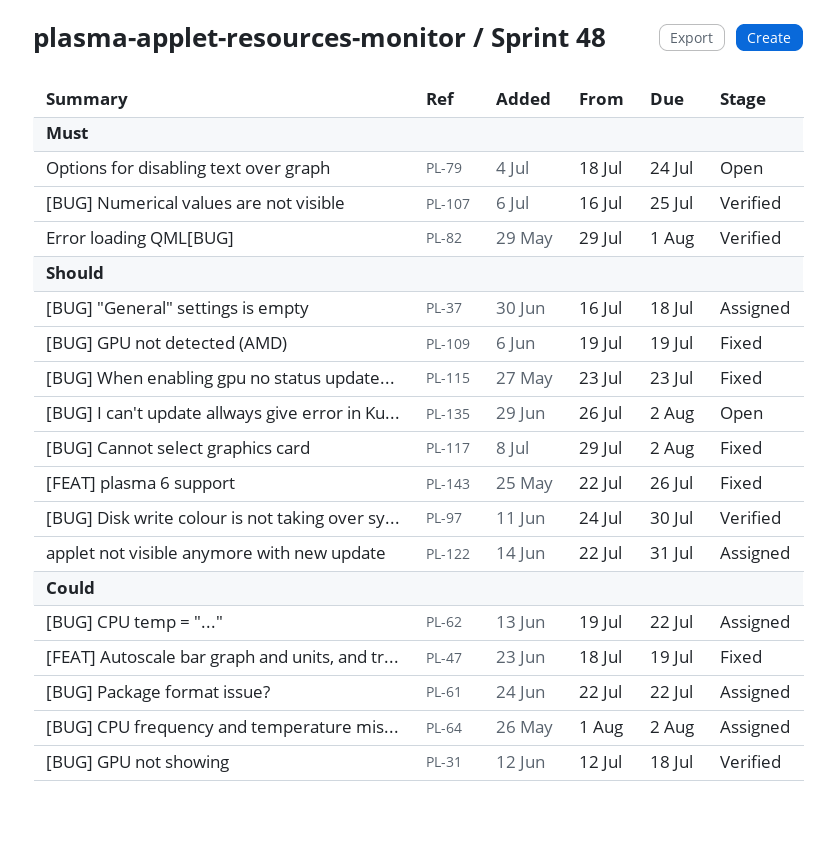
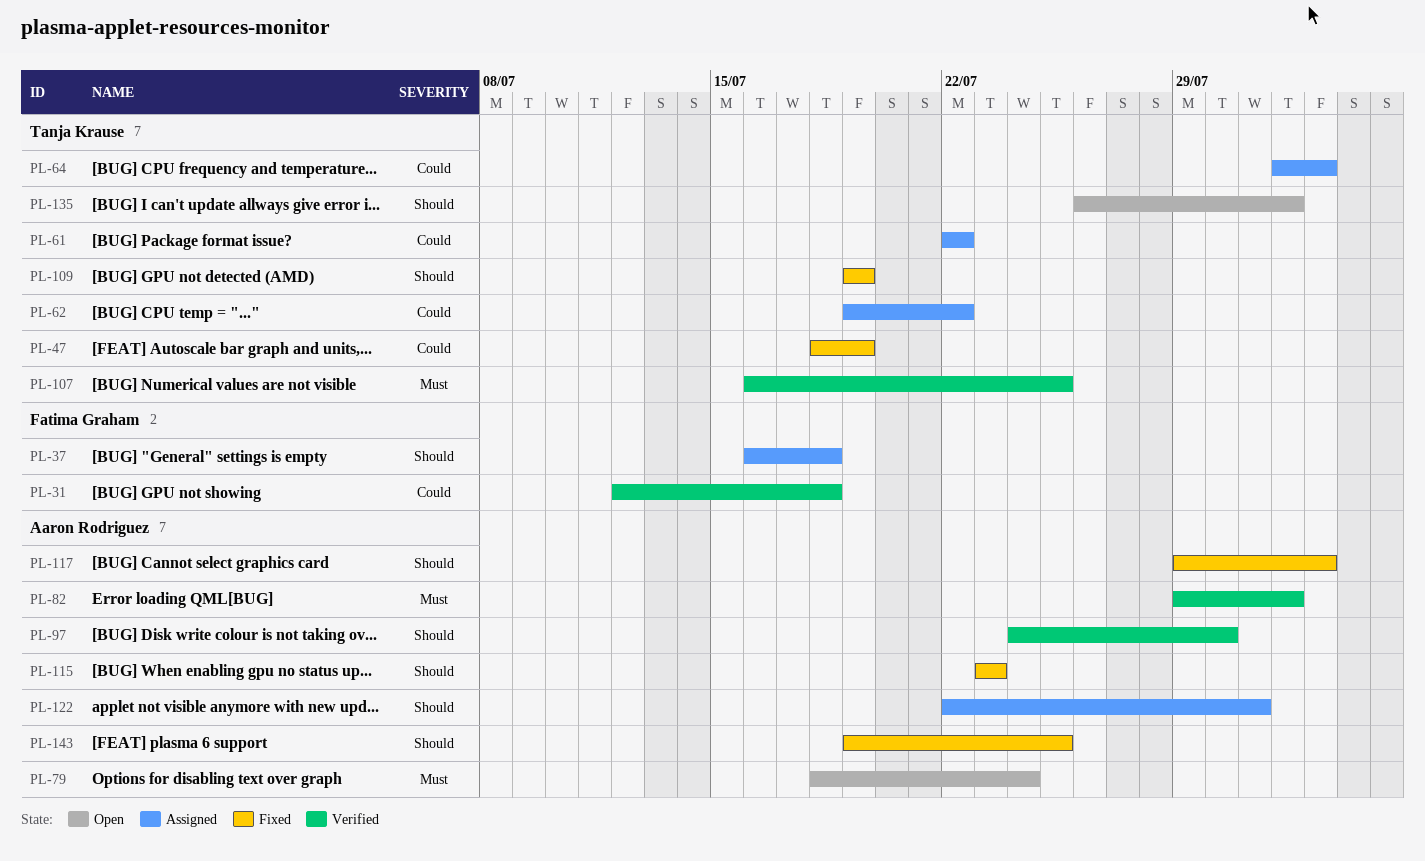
PL-135, due: Aug 2 -> Aug 1
PL-143, start: Jul 22 -> Jul 19
PL-143, due: Jul 26 -> Jul 25

